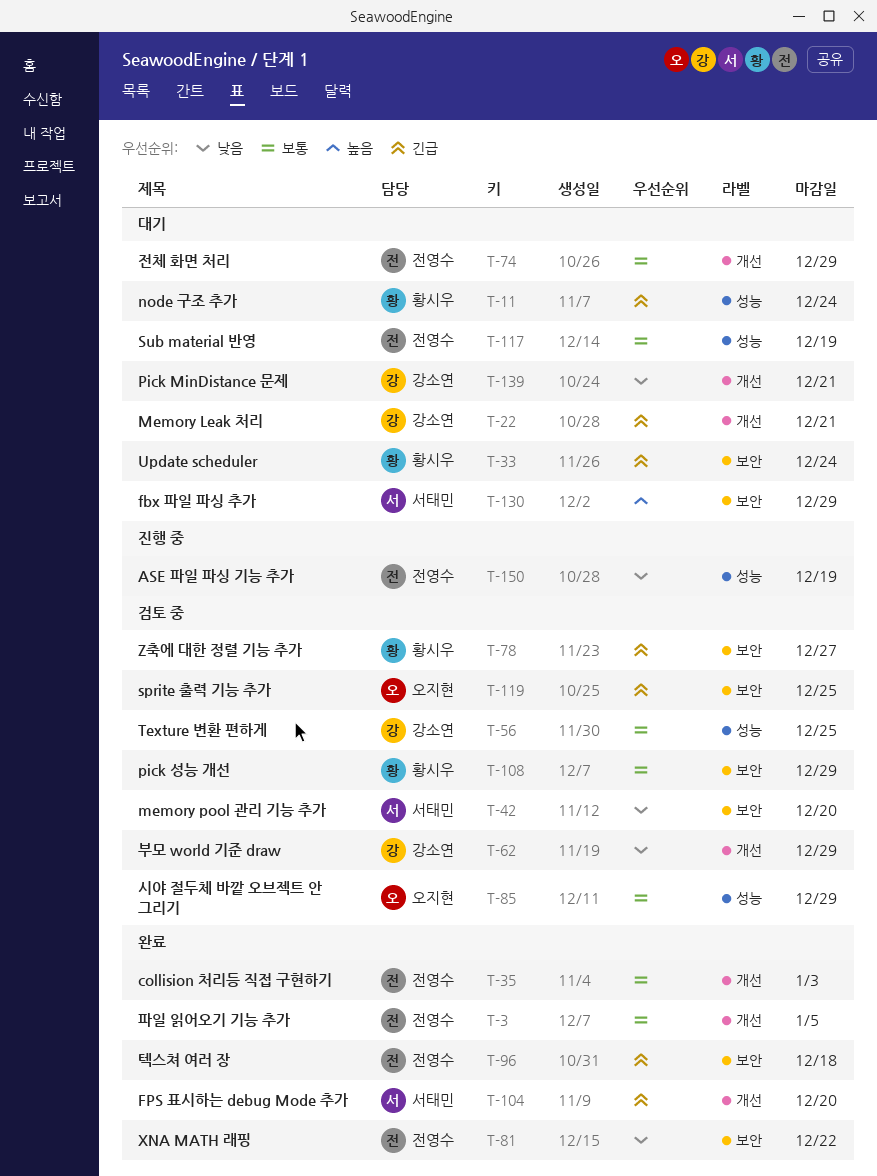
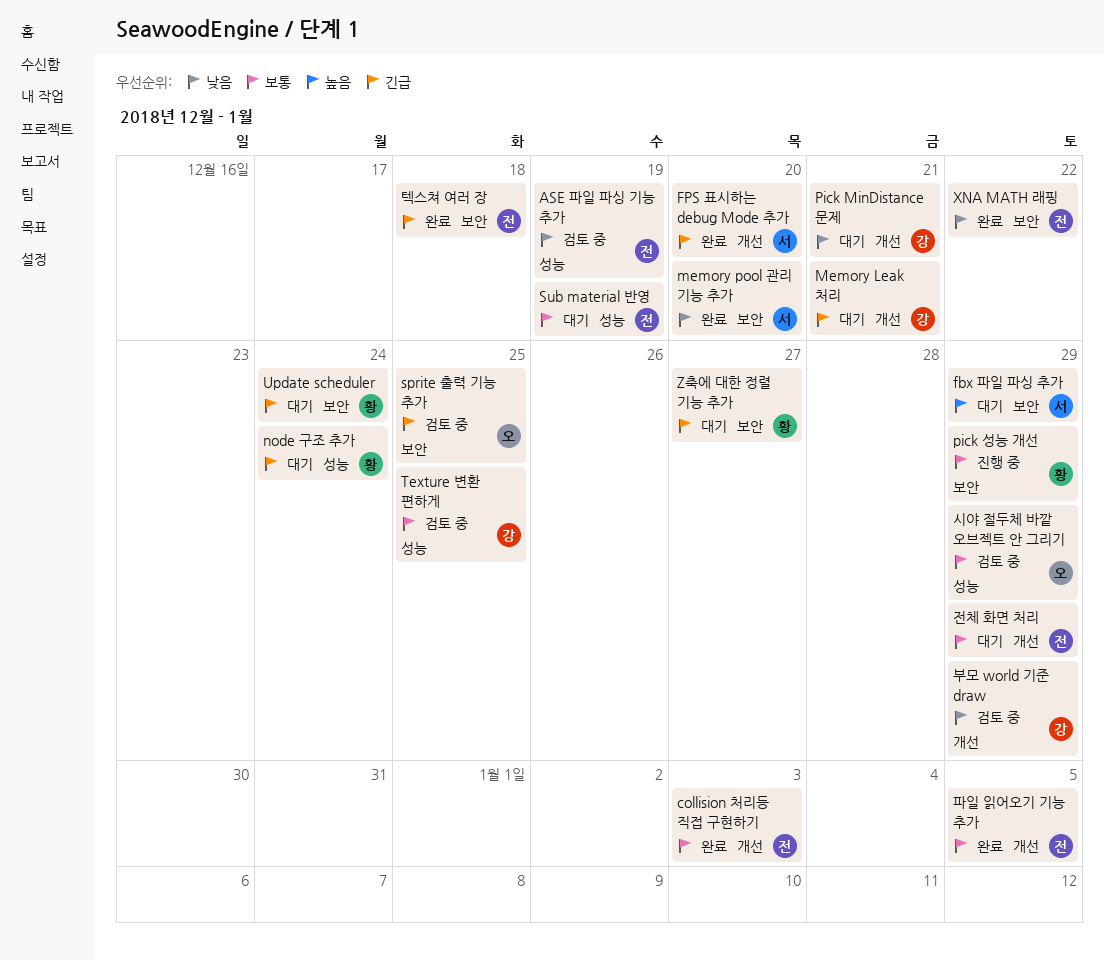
ASE 파일 파싱 기능 추가, status: 진행 중 -> 검토 중
memory pool 관리 기능 추가, status: 검토 중 -> 완료
pick 성능 개선, status: 검토 중 -> 진행 중
Z축에 대한 정렬 기능 추가, status: 검토 중 -> 대기

